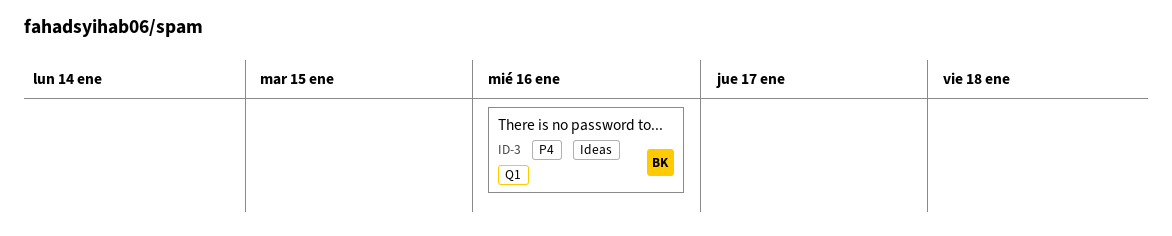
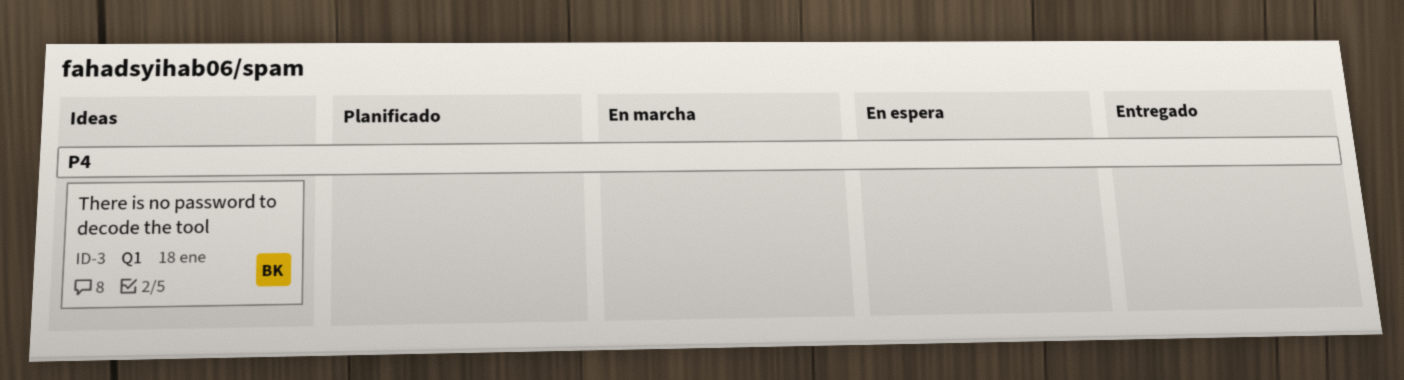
ID-3, due: Jan 16 -> Jan 18

